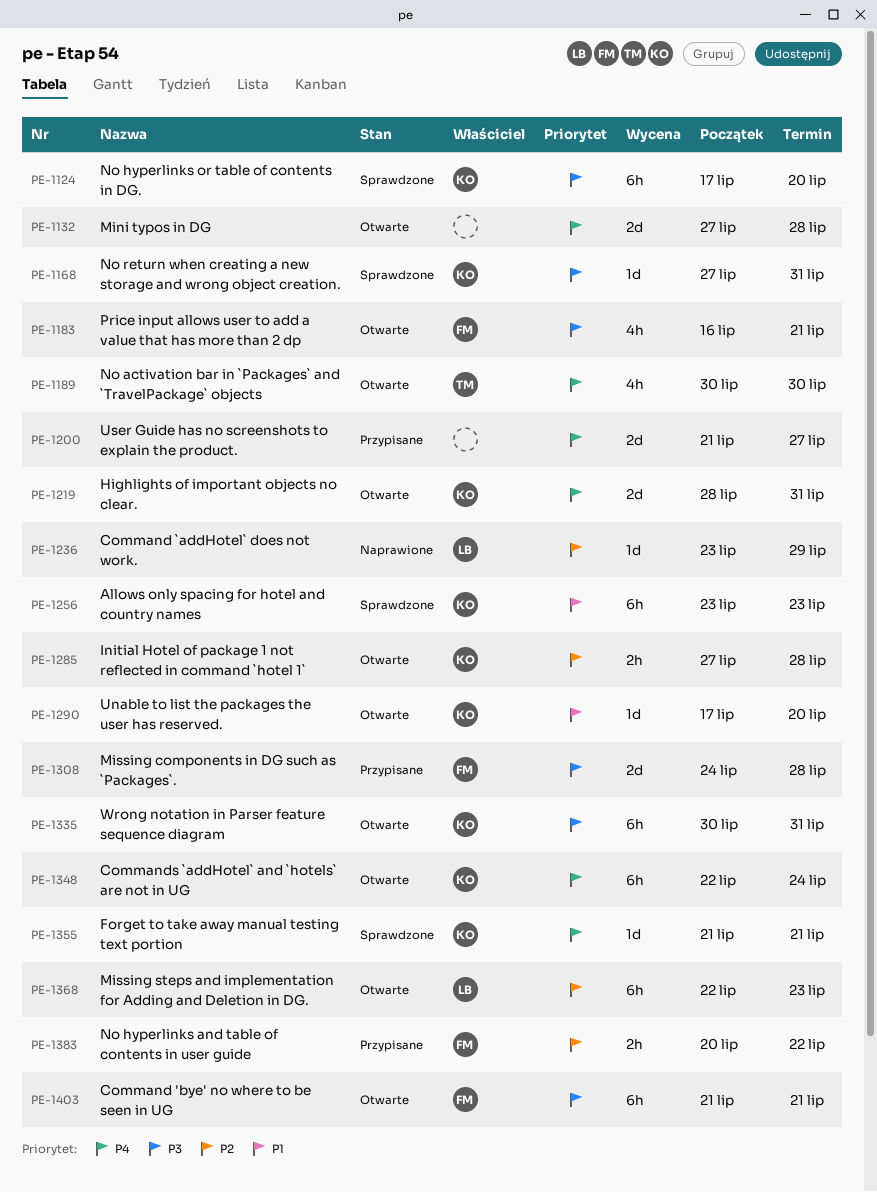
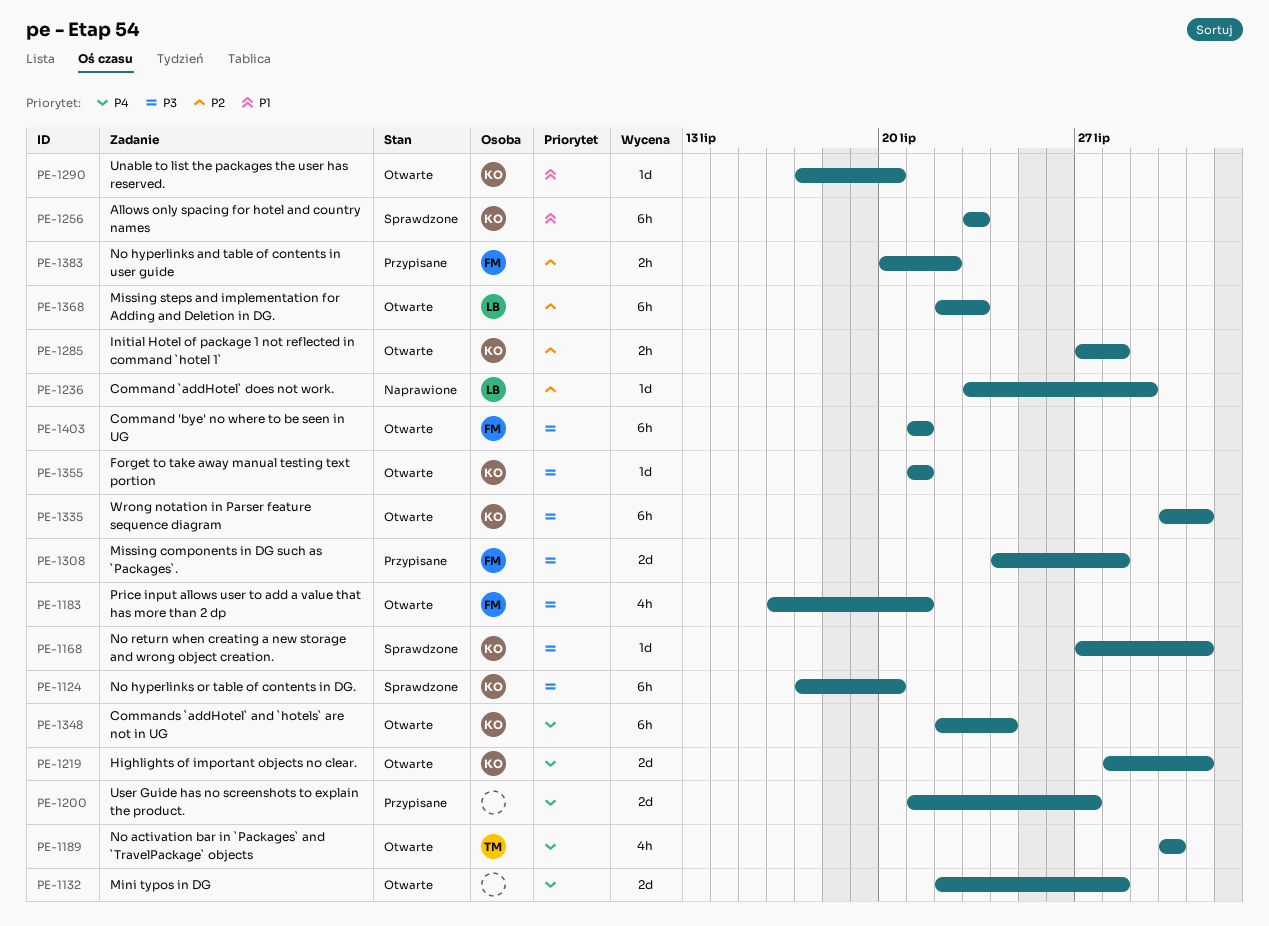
PE-1132, start: Jul 27 -> Jul 22
PE-1355, status: Sprawdzone -> Otwarte
PE-1355, priority: P4 -> P3

